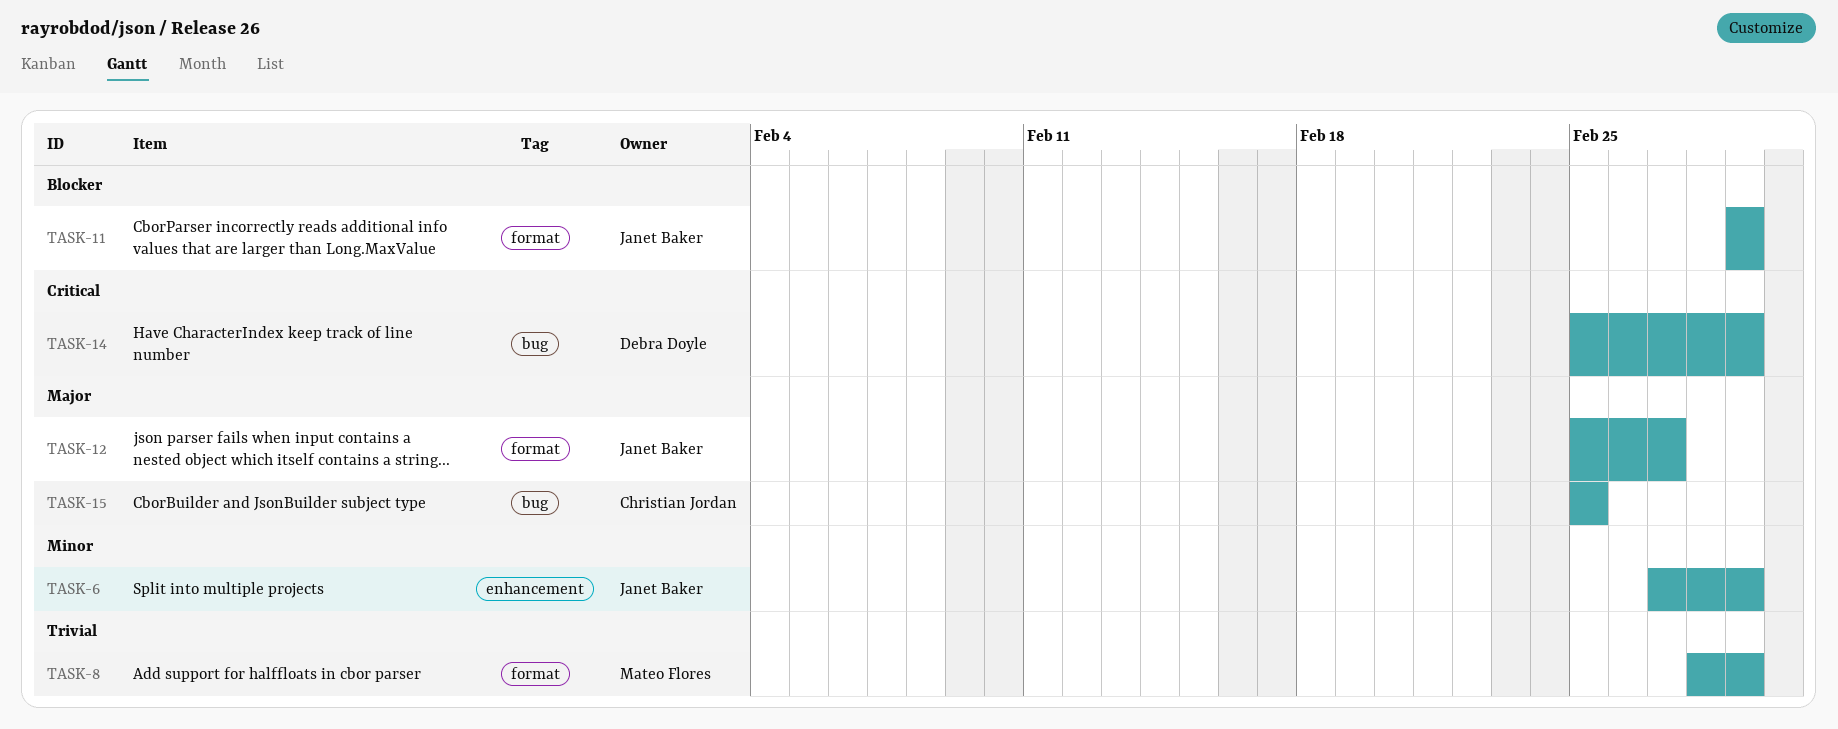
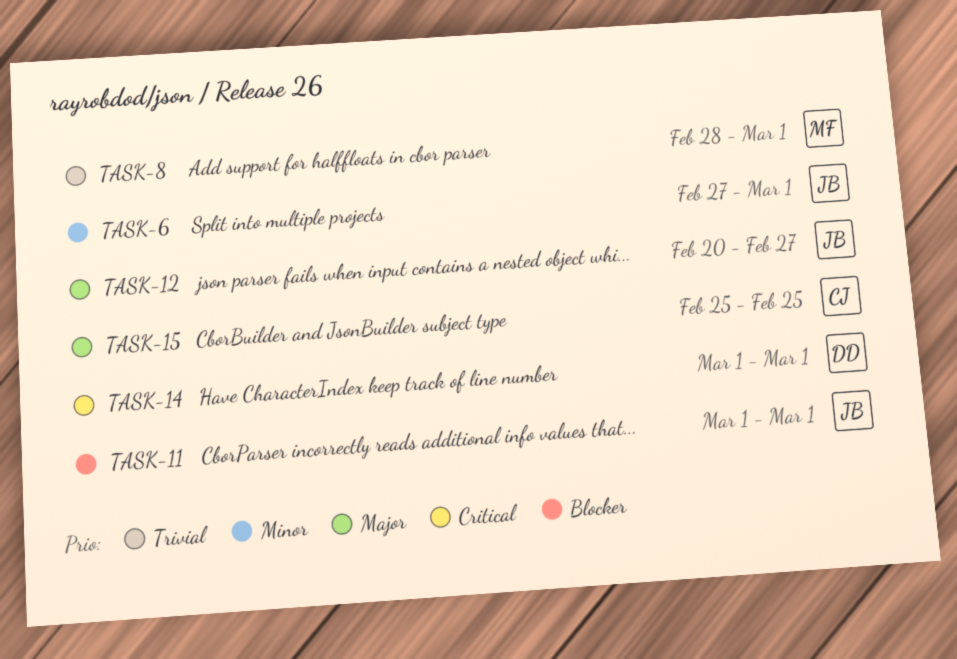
TASK-12, start: Feb 25 -> Feb 20
TASK-14, start: Feb 25 -> Mar 1

